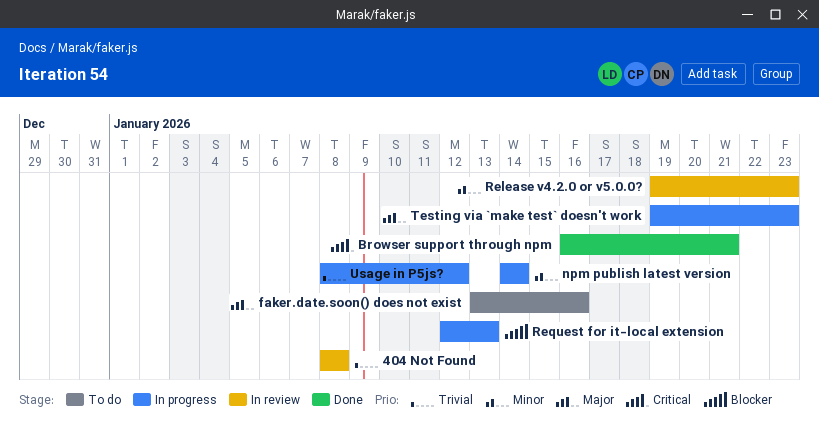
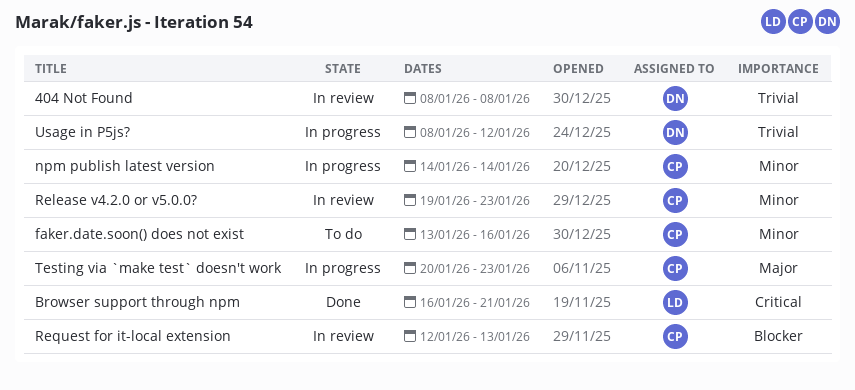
faker.date.soon() does not exist, priority: Major -> Minor
Request for it-local extension, status: In progress -> In review
Testing via `make test` doesn't work, start: Jan 19 -> Jan 20

